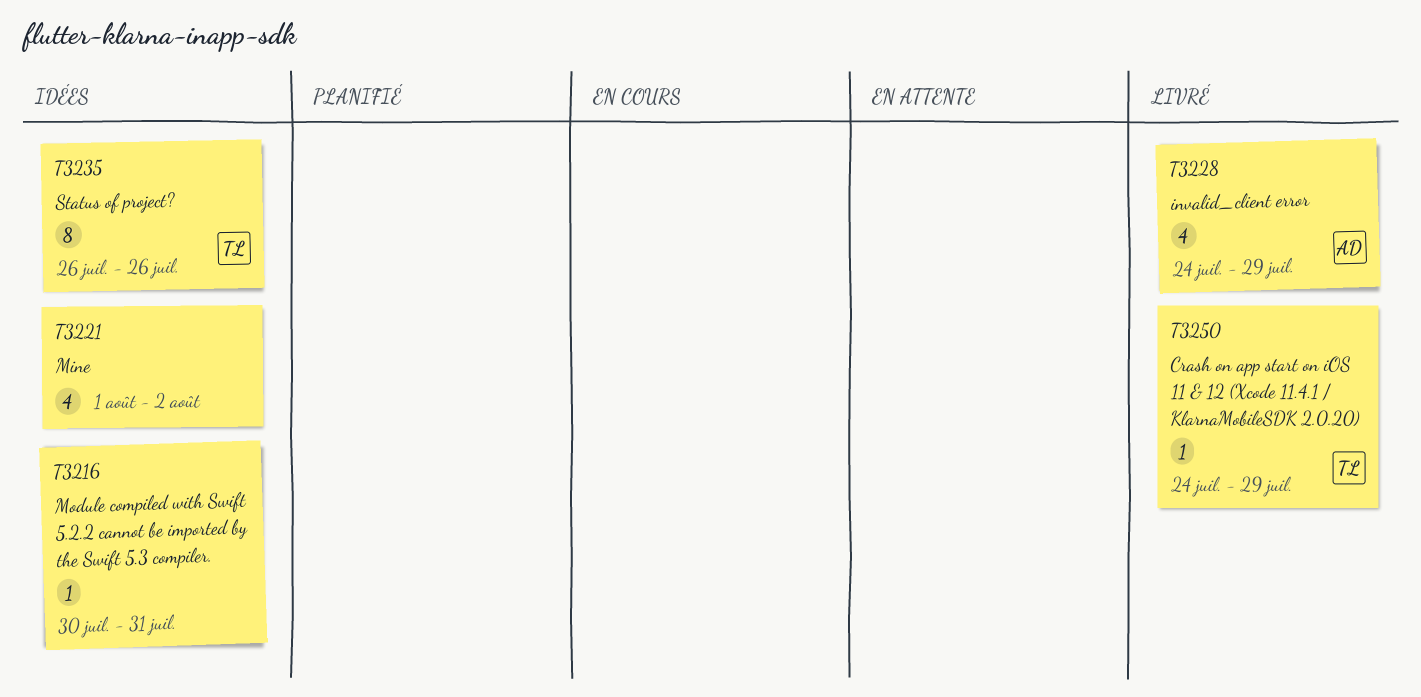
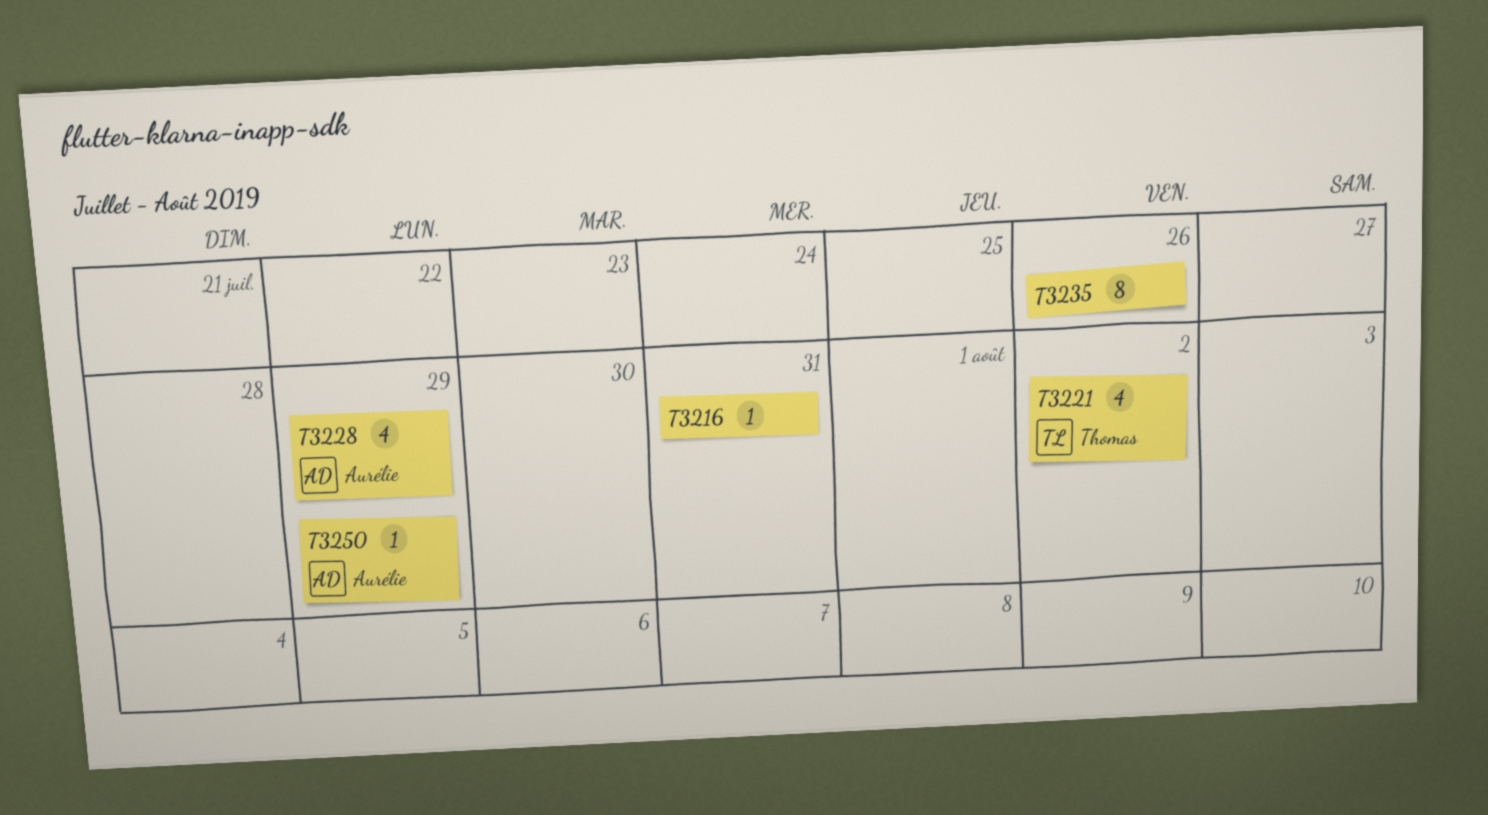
T3221, owner: none -> Thomas
T3235, owner: Thomas -> none
T3250, owner: Thomas -> Aurélie

